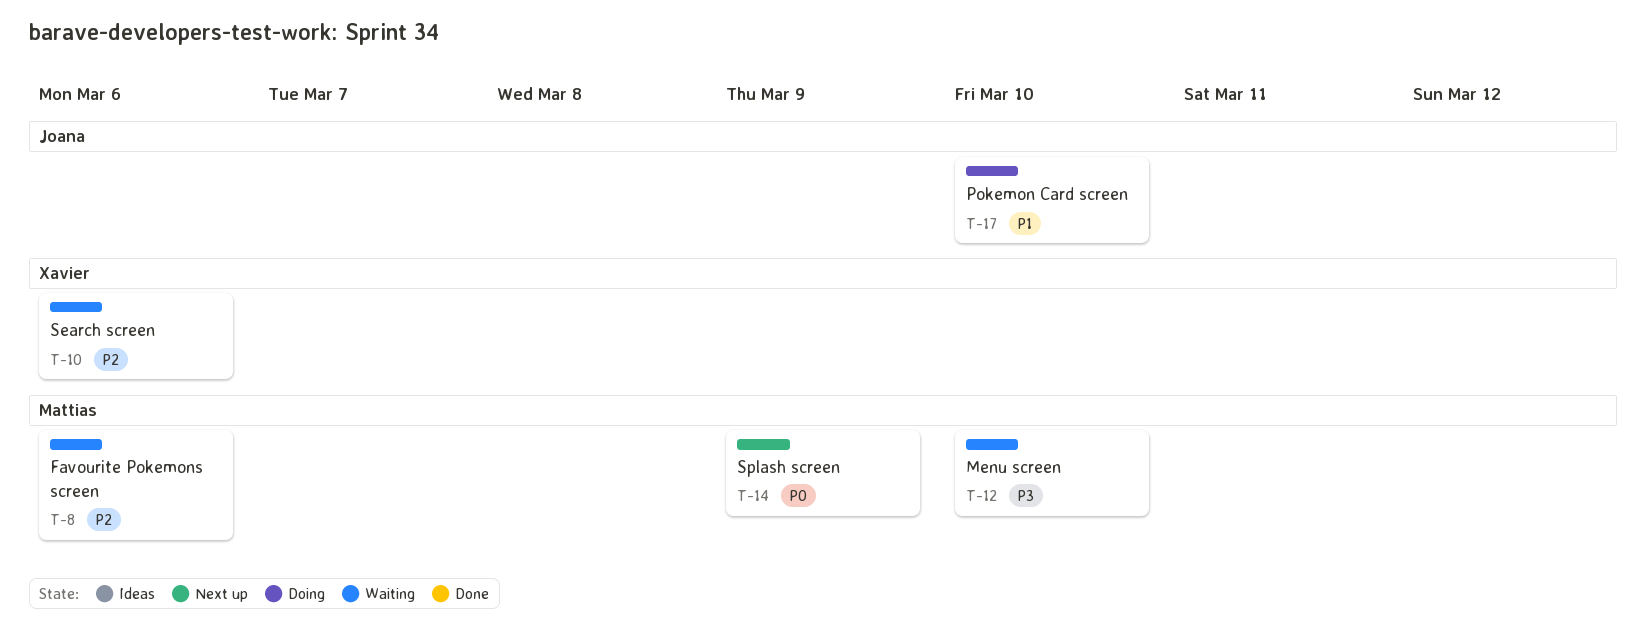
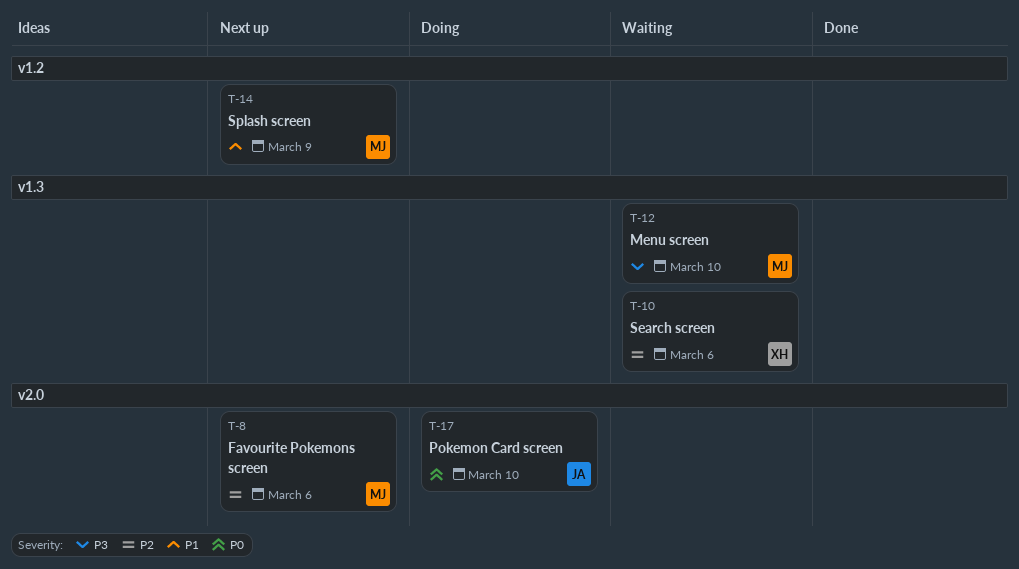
T-8, status: Waiting -> Next up
T-14, priority: P0 -> P1
T-17, priority: P1 -> P0

